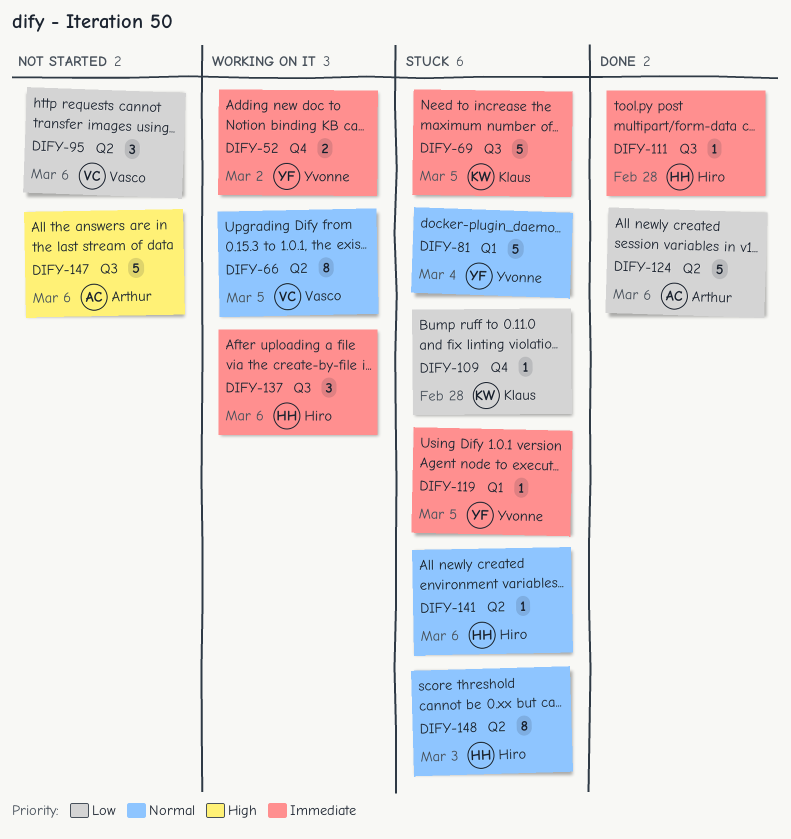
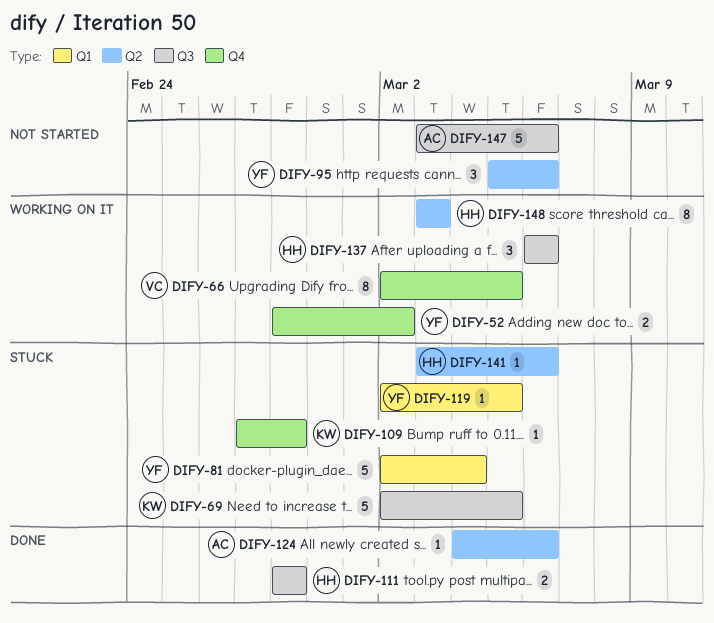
DIFY-66, label: Q2 -> Q4
DIFY-95, owner: Vasco -> Yvonne
DIFY-111, estimate: 1 -> 2
DIFY-124, estimate: 5 -> 1
DIFY-148, status: Stuck -> Working on it

